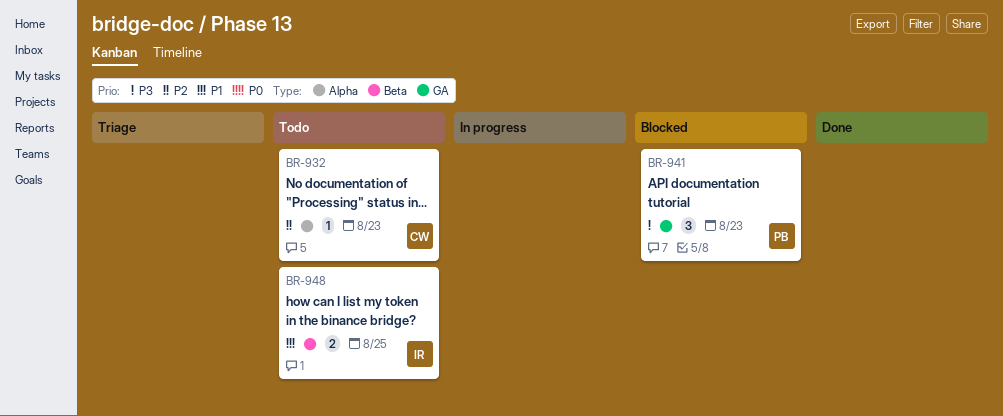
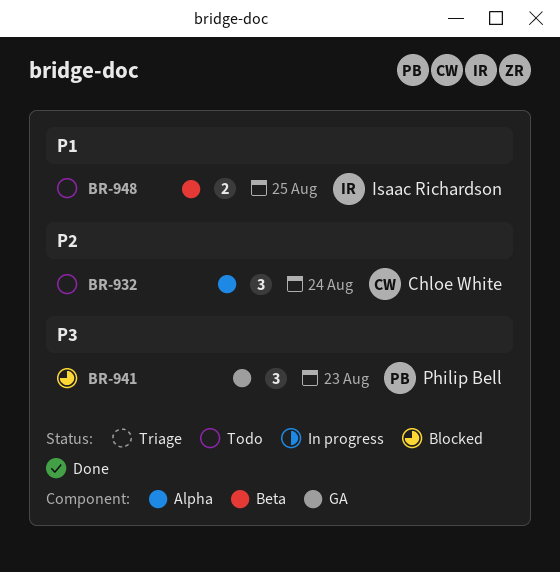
BR-932, estimate: 1 -> 3
BR-932, due: Aug 23 -> Aug 24

